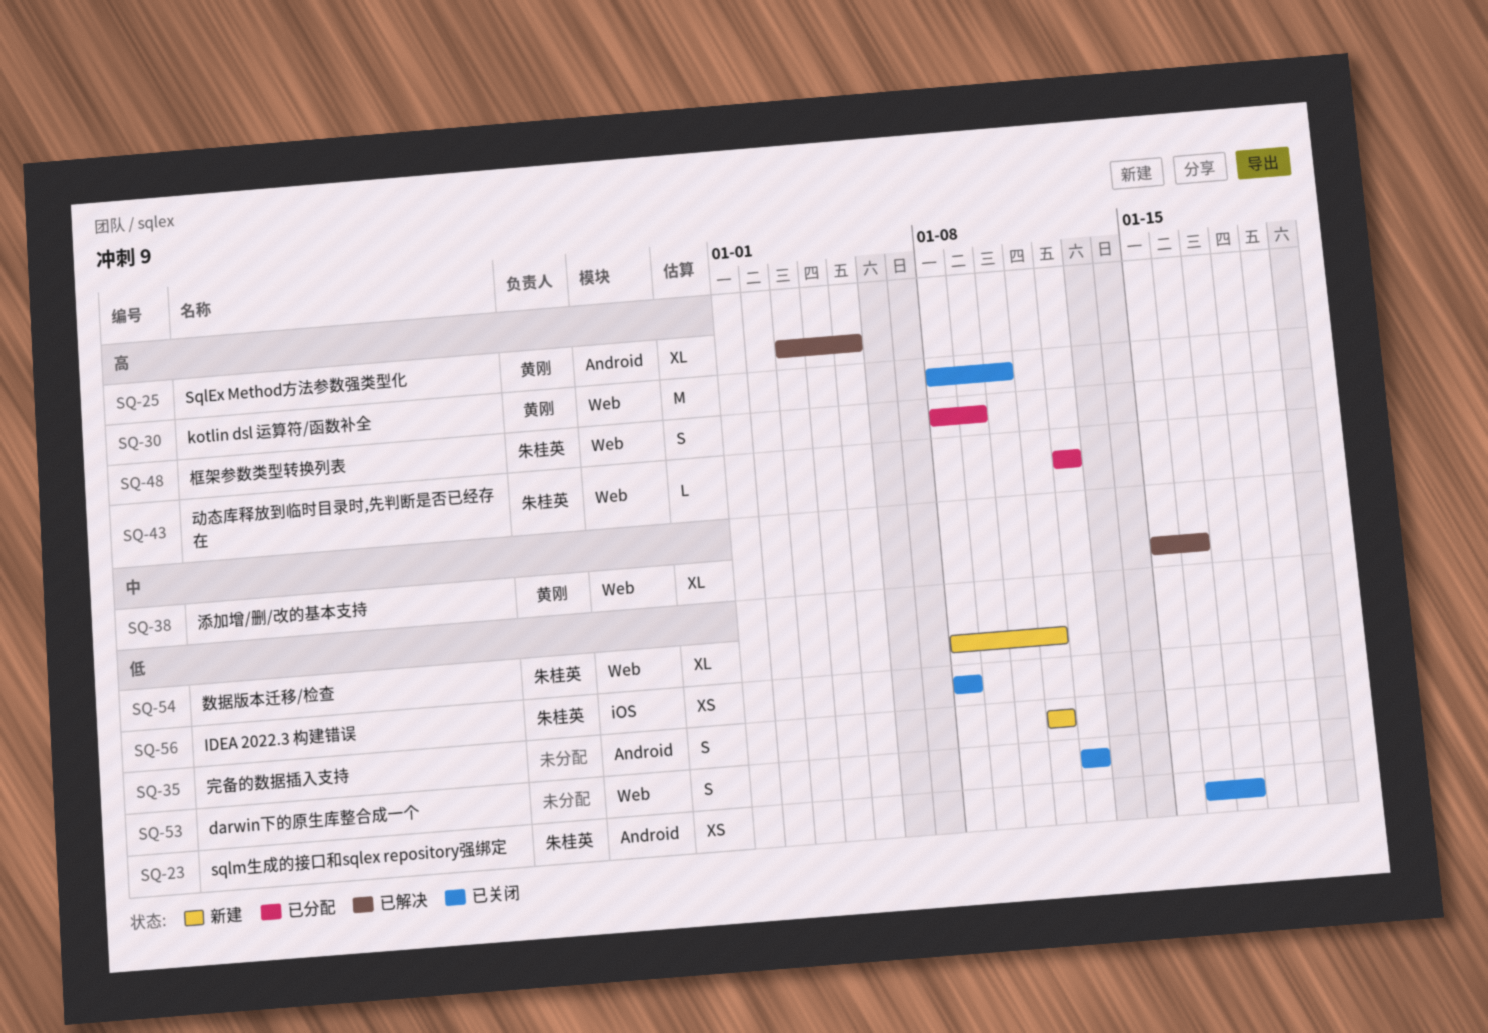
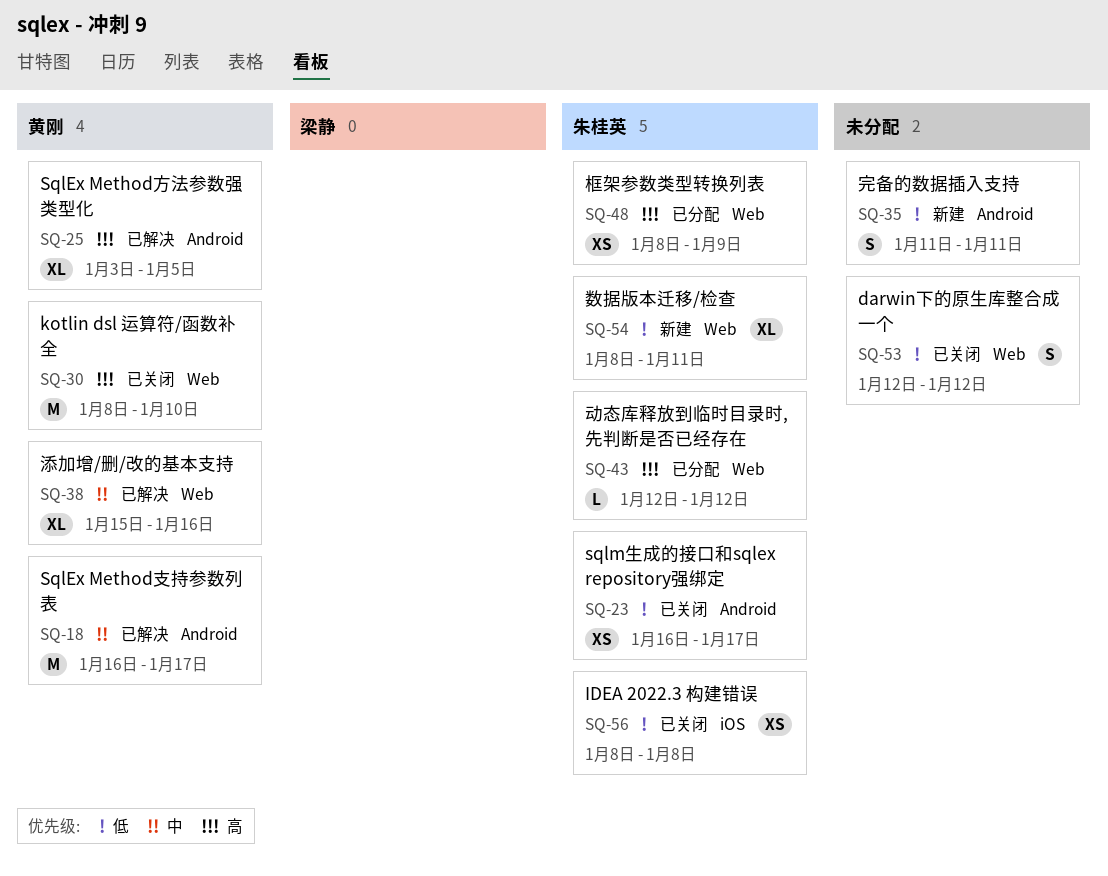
SQ-18: none -> present
SQ-48, estimate: S -> XS

